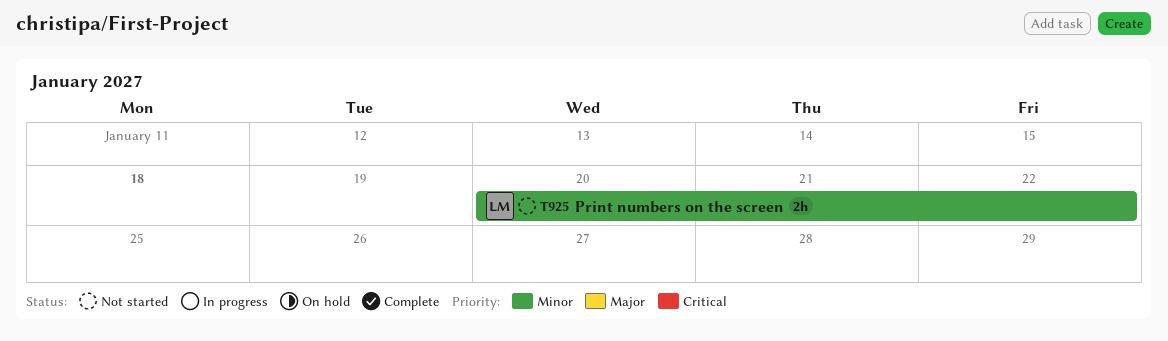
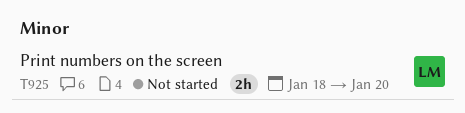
T925, start: Jan 20 -> Jan 18
T925, due: Jan 22 -> Jan 20

